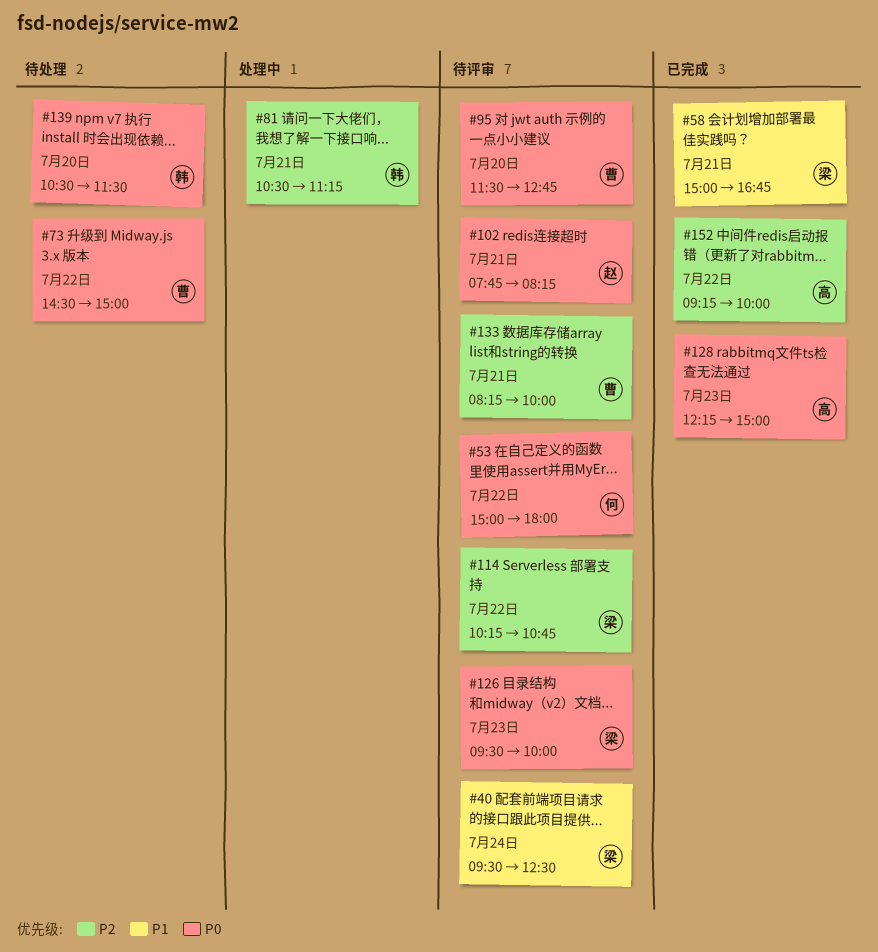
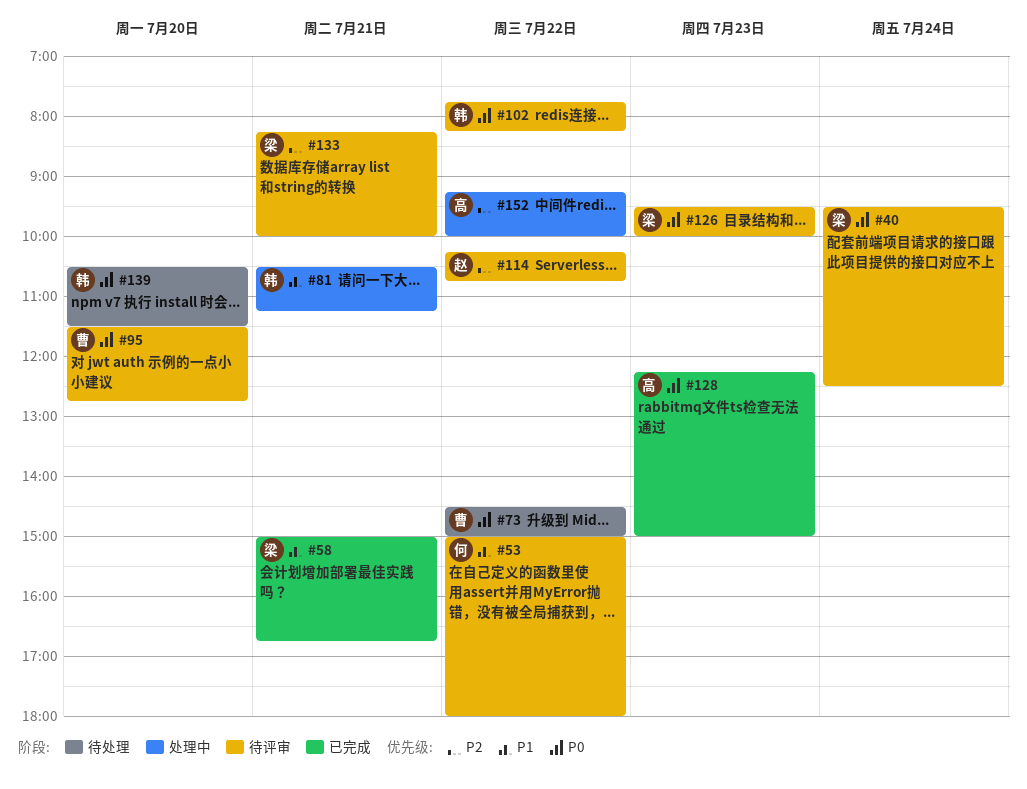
#40, priority: P1 -> P0
#53, priority: P0 -> P1
#81, priority: P2 -> P1
#102, owner: 赵 -> 韩
#102, day: Jul 21 -> Jul 22
#114, owner: 梁 -> 赵
#133, owner: 曹 -> 梁
#152, status: 已完成 -> 处理中

